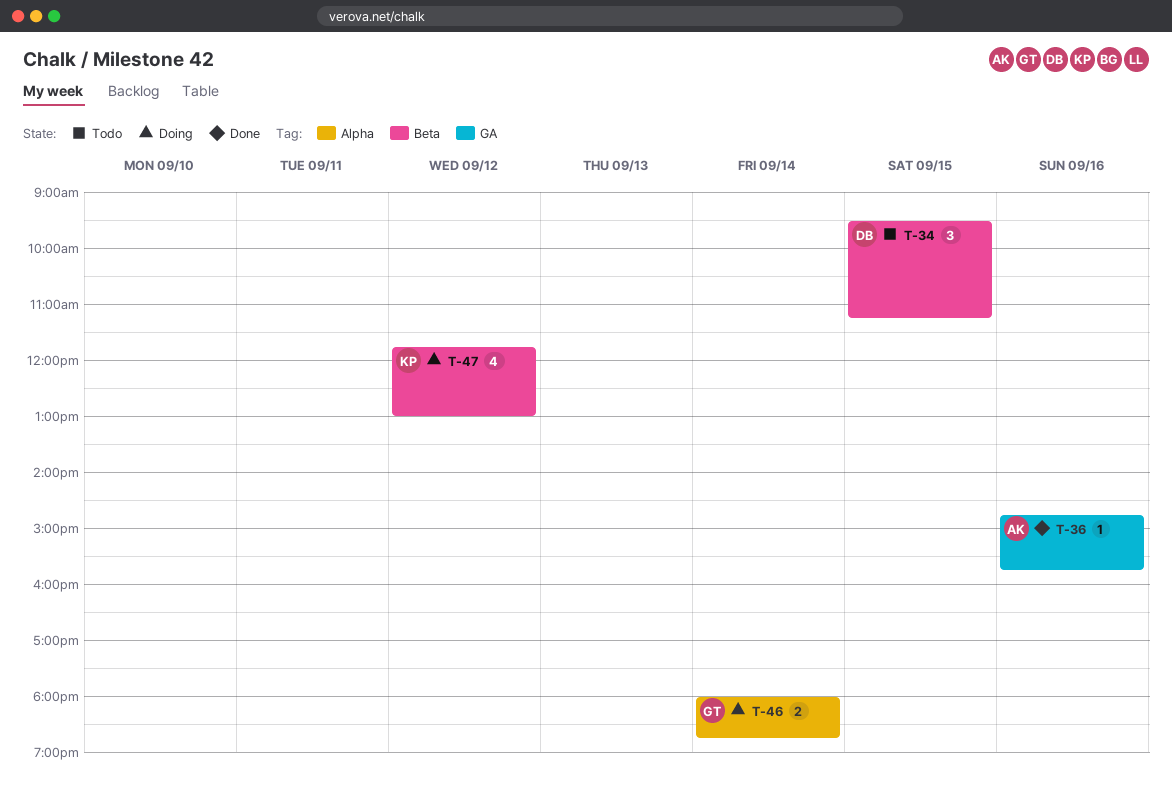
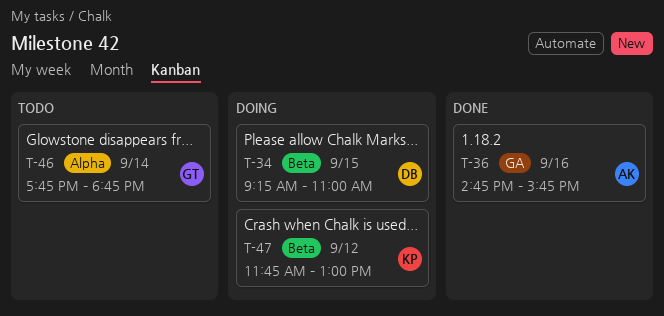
T-34, status: Todo -> Doing
T-34, begins: 09:30 -> 09:15
T-34, ends: 11:15 -> 11:00
T-46, status: Doing -> Todo
T-46, begins: 18:00 -> 17:45

